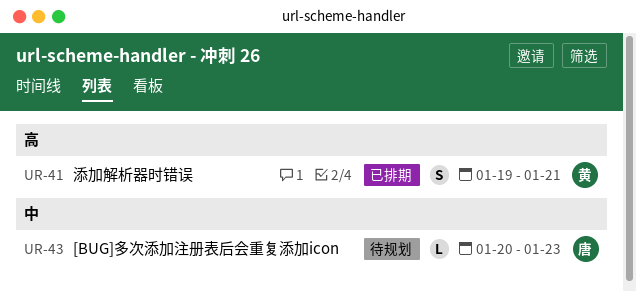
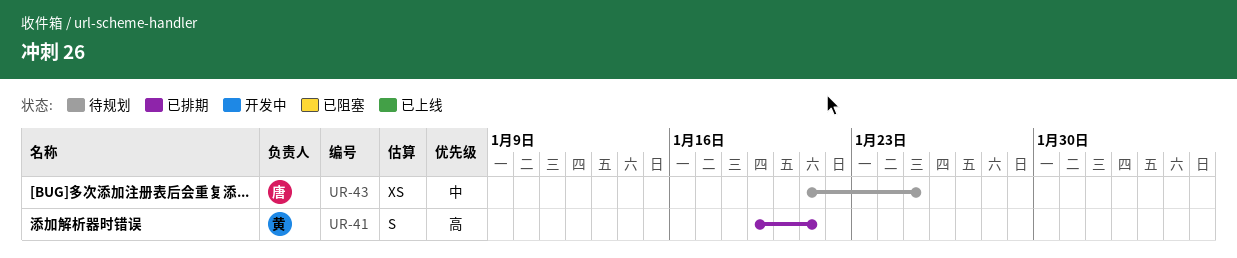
UR-43, estimate: L -> XS
UR-43, start: Jan 20 -> Jan 21
UR-43, due: Jan 23 -> Jan 25

